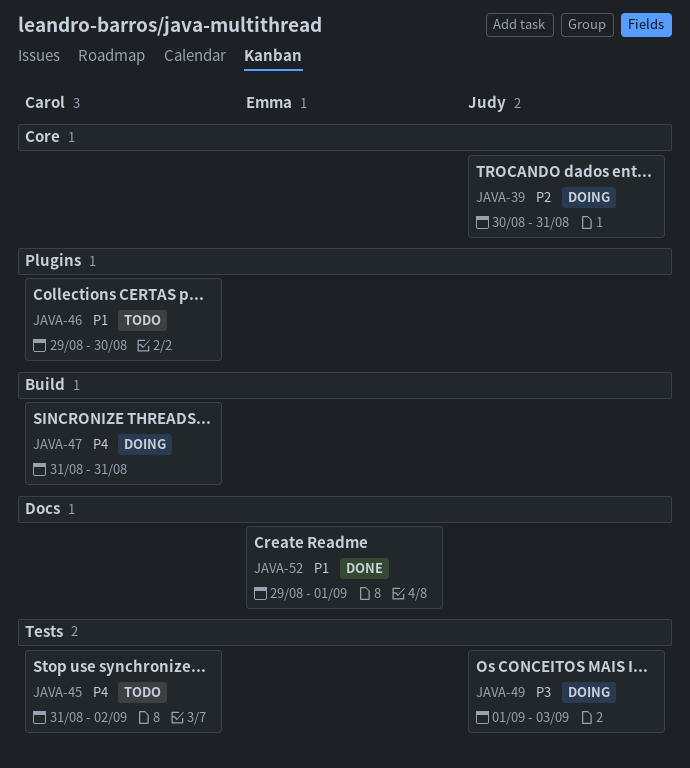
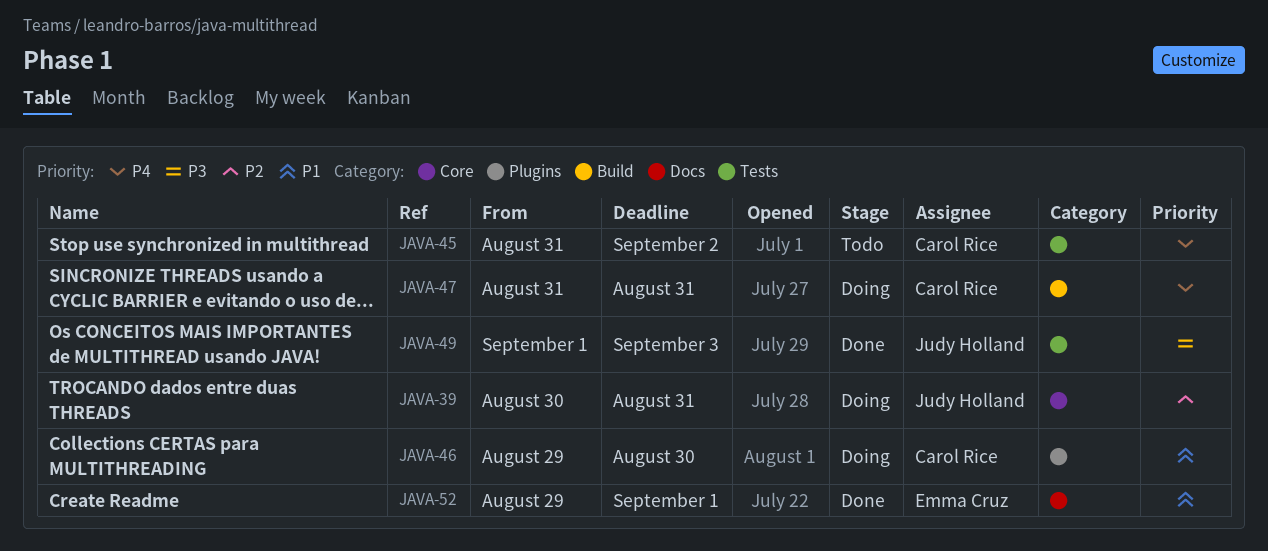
JAVA-46, status: Todo -> Doing
JAVA-49, status: Doing -> Done

